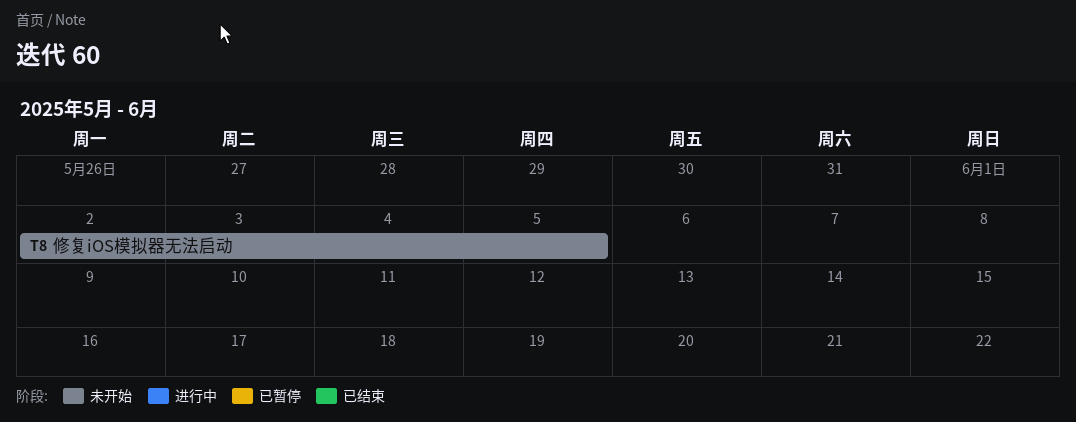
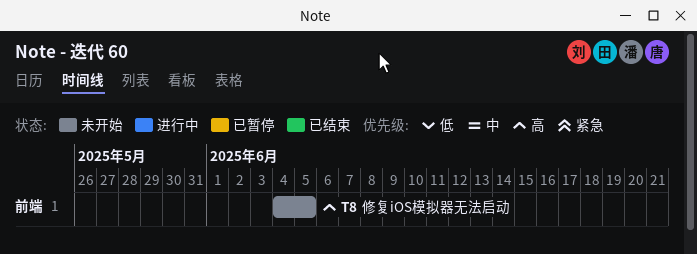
T8, start: Jun 2 -> Jun 4

